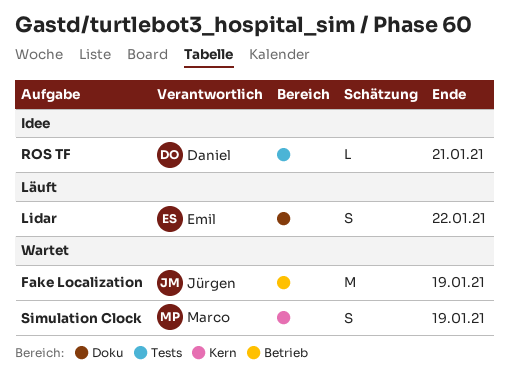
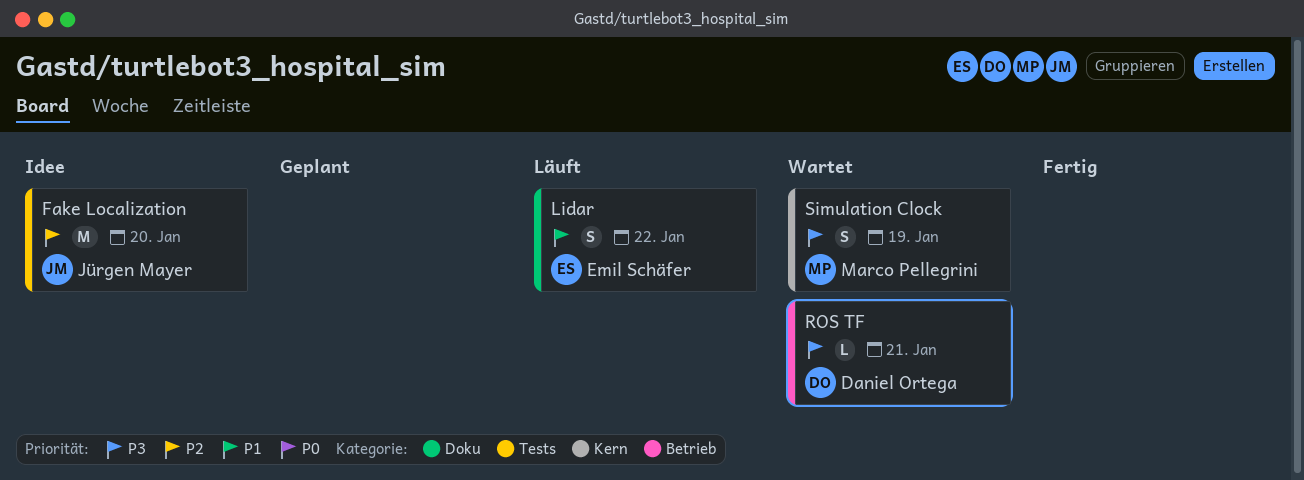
Fake Localization, status: Wartet -> Idee
Fake Localization, label: Betrieb -> Tests
Fake Localization, due: Jan 19 -> Jan 20
ROS TF, status: Idee -> Wartet
ROS TF, label: Tests -> Betrieb

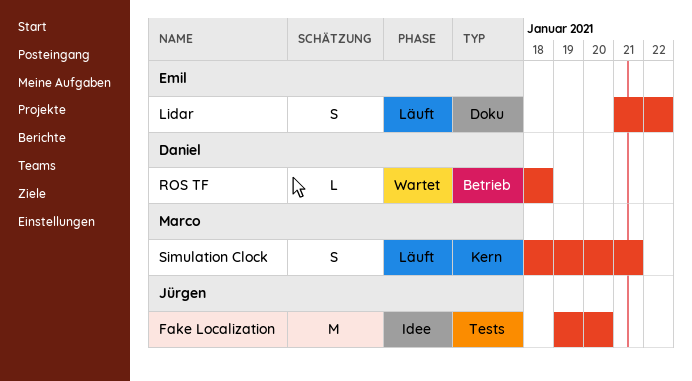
ROS TF, due: Jan 21 -> Jan 18
Simulation Clock, status: Wartet -> Läuft
Simulation Clock, due: Jan 19 -> Jan 21

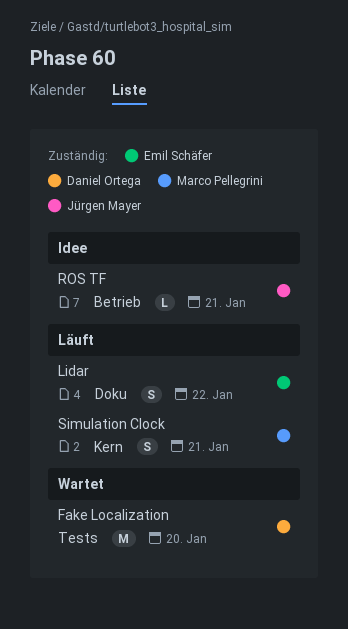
Fake Localization, status: Idee -> Wartet
Fake Localization, owner: Jürgen Mayer -> Daniel Ortega
ROS TF, status: Wartet -> Idee
ROS TF, owner: Daniel Ortega -> Jürgen Mayer
ROS TF, due: Jan 18 -> Jan 21

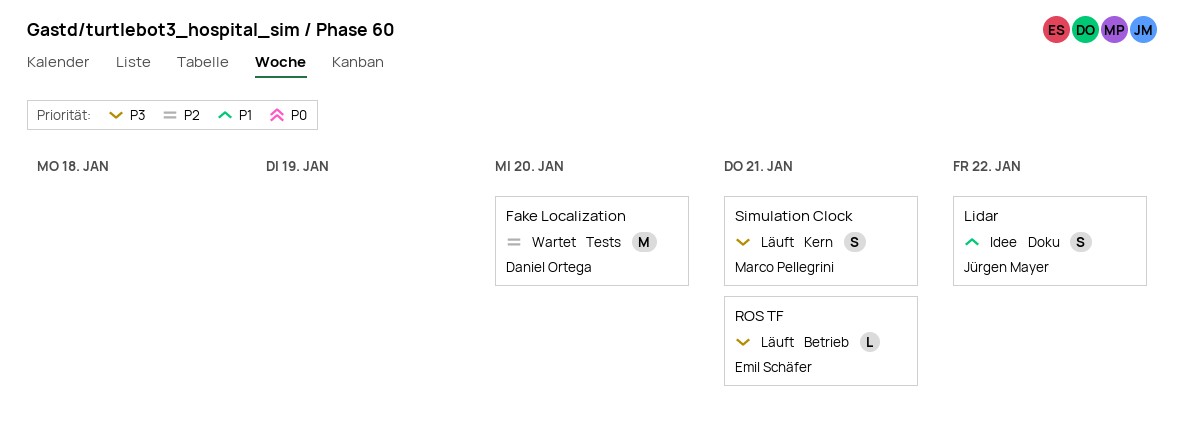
Lidar, status: Läuft -> Idee
Lidar, owner: Emil Schäfer -> Jürgen Mayer
ROS TF, status: Idee -> Läuft
ROS TF, owner: Jürgen Mayer -> Emil Schäfer

